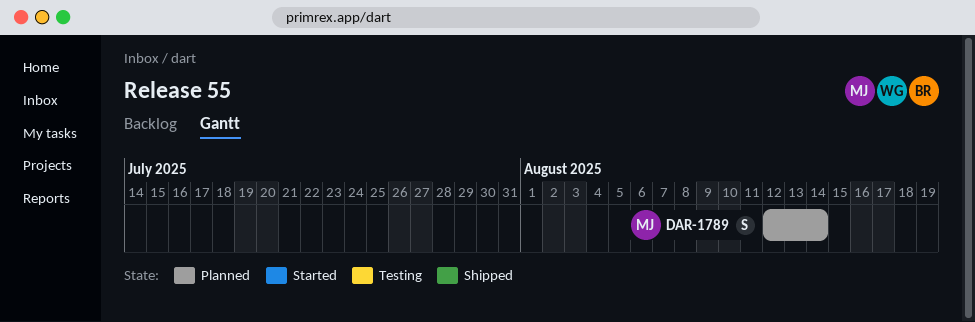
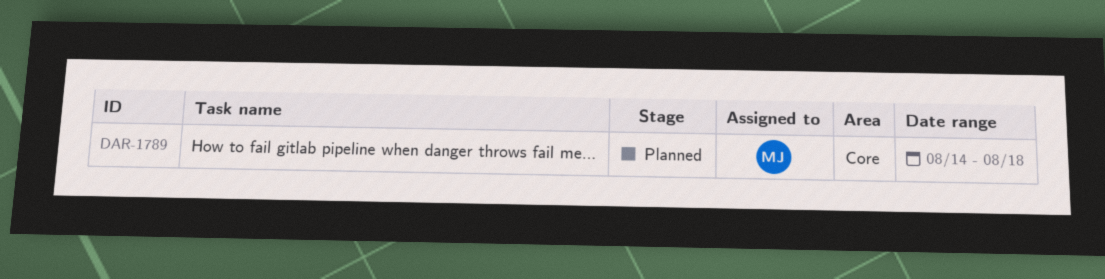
DAR-1789, start: Aug 12 -> Aug 14
DAR-1789, due: Aug 14 -> Aug 18

